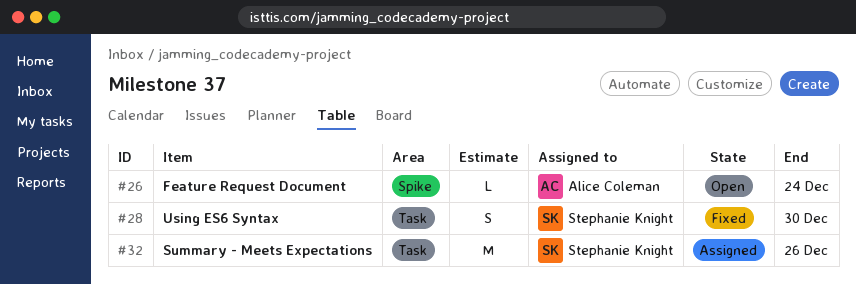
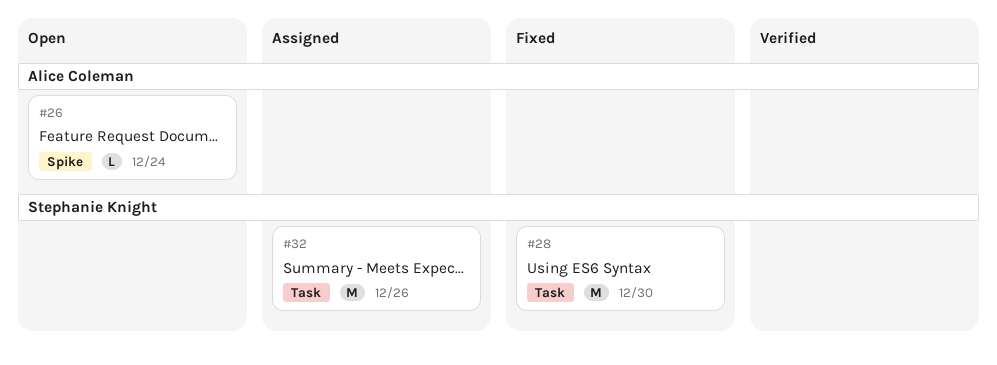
#28, estimate: S -> M

